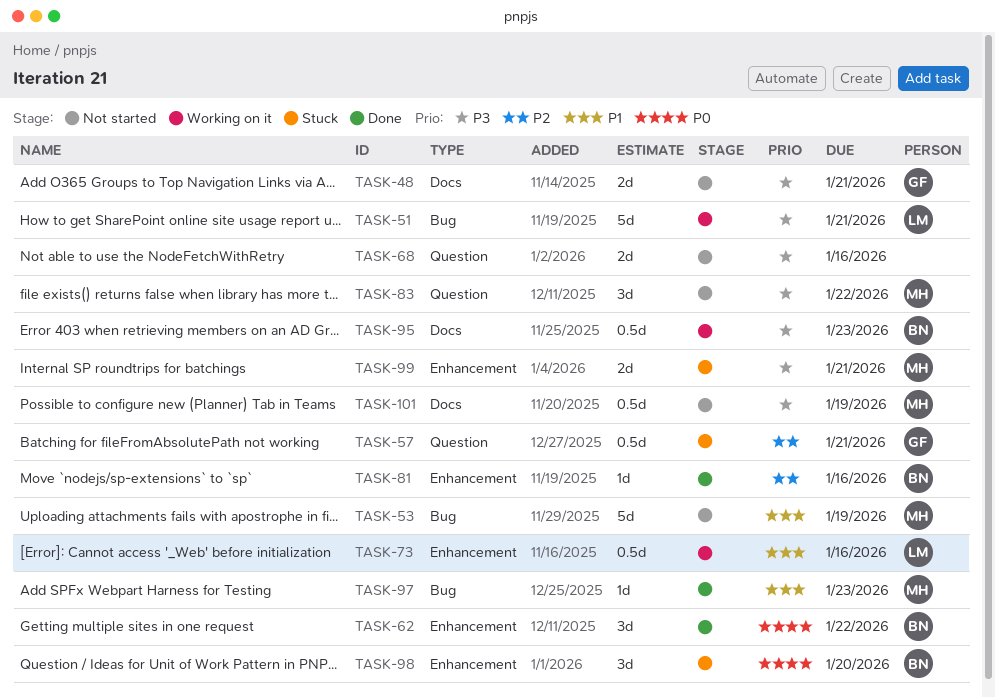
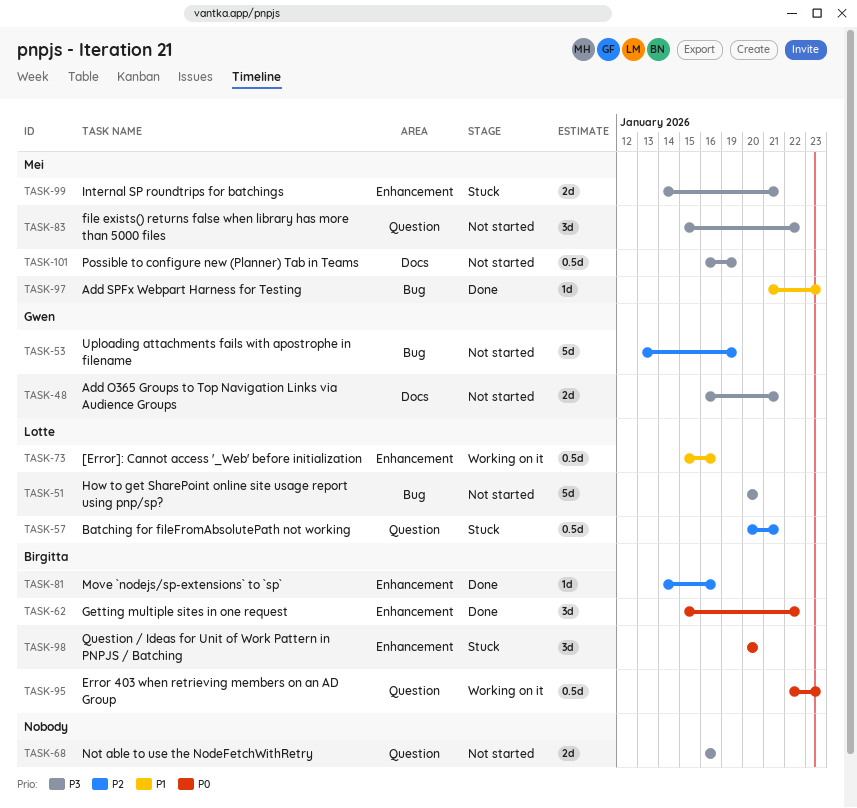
TASK-51, status: Working on it -> Not started
TASK-51, due: Jan 21 -> Jan 20
TASK-53, owner: Mei -> Gwen
TASK-53, priority: P1 -> P2
TASK-57, owner: Gwen -> Lotte
TASK-95, priority: P3 -> P0
TASK-95, label: Docs -> Question

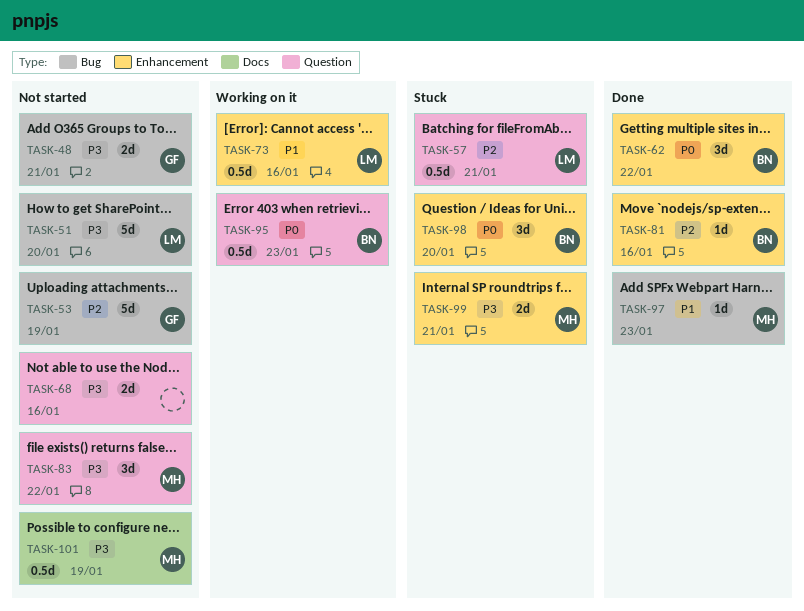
TASK-48, label: Docs -> Bug

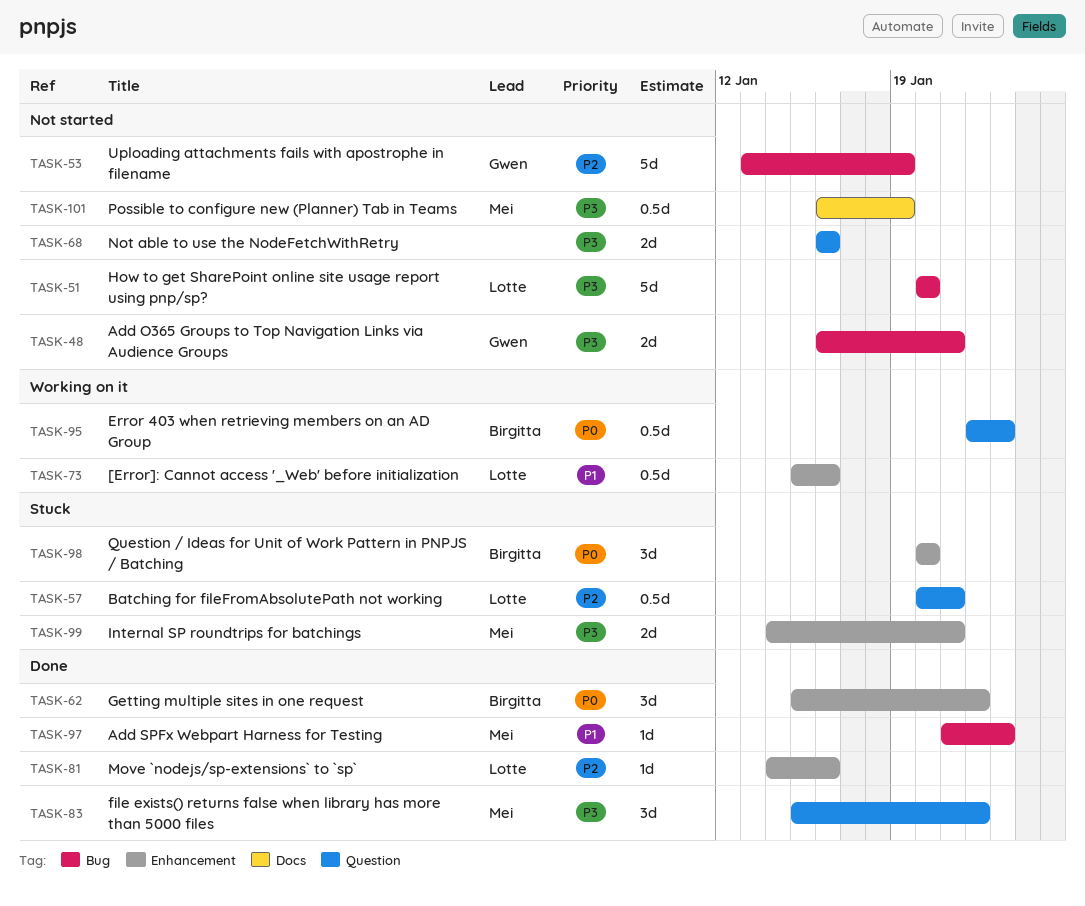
TASK-81, owner: Birgitta -> Lotte
TASK-83, status: Not started -> Done

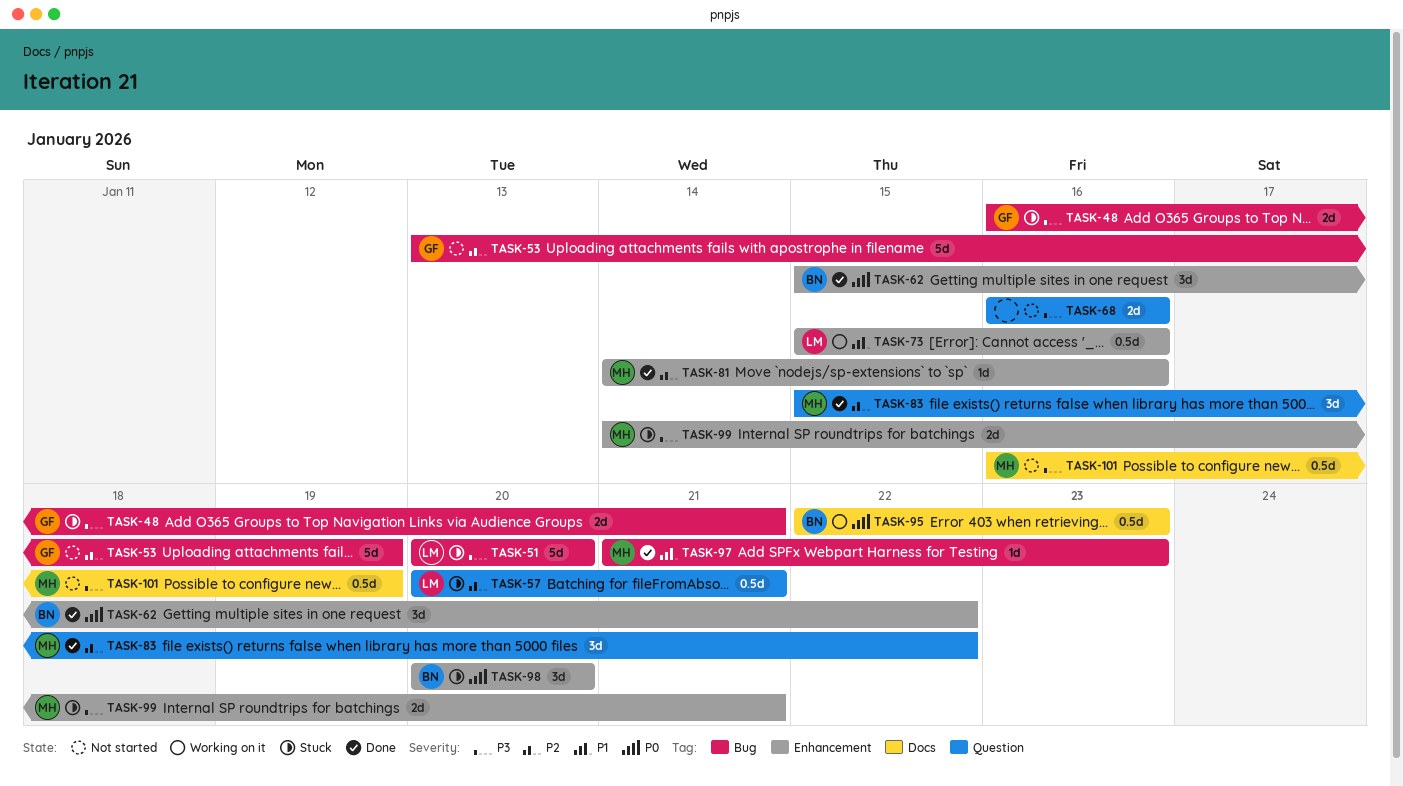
TASK-48, status: Not started -> Stuck
TASK-51, status: Not started -> Stuck
TASK-81, owner: Lotte -> Mei
TASK-83, priority: P3 -> P2
TASK-95, label: Question -> Docs

